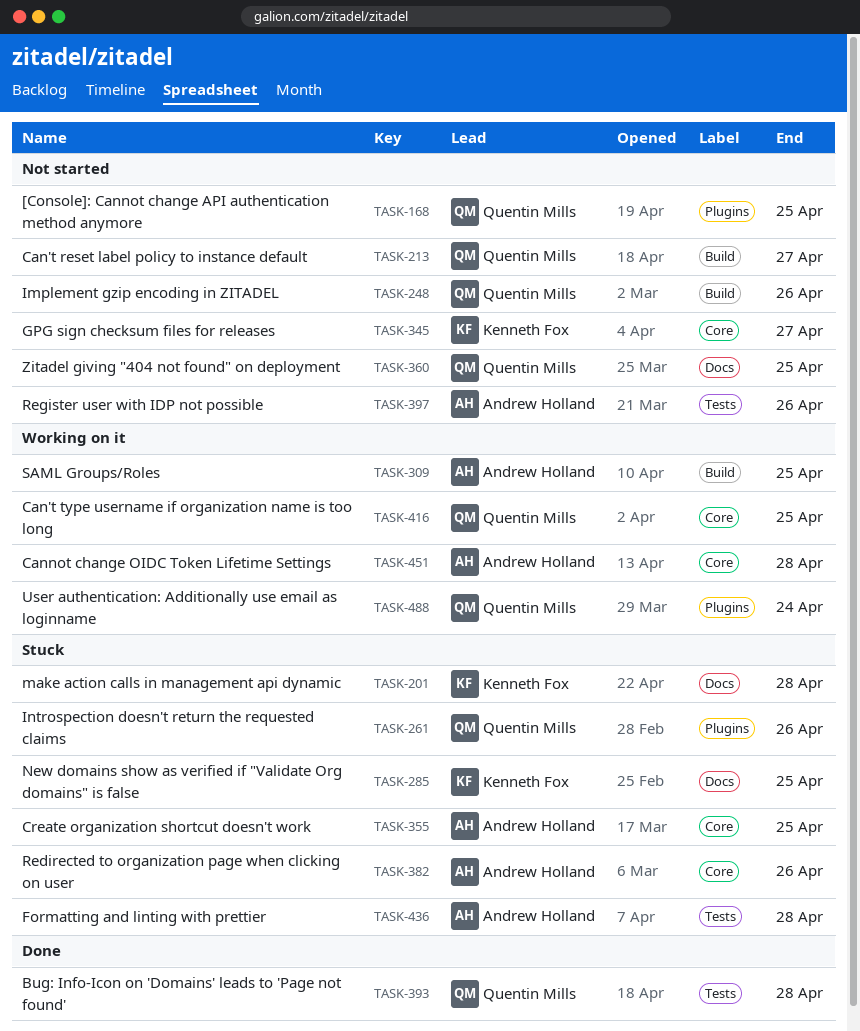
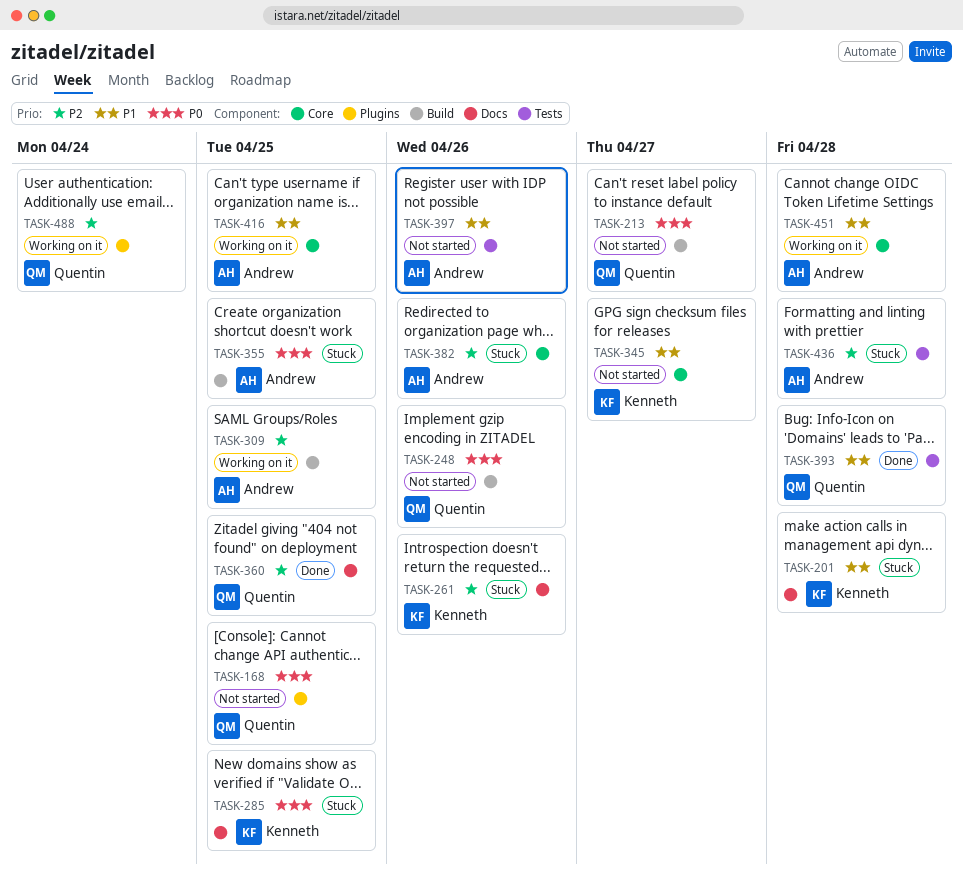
TASK-261, owner: Quentin Mills -> Kenneth Fox
TASK-261, label: Plugins -> Docs
TASK-355, label: Core -> Build
TASK-360, status: Not started -> Done
TASK-416, owner: Quentin Mills -> Andrew Holland

